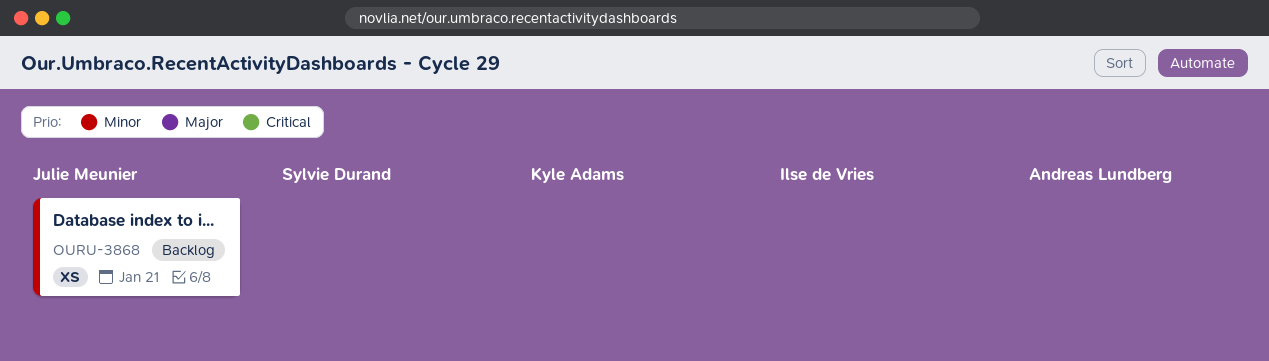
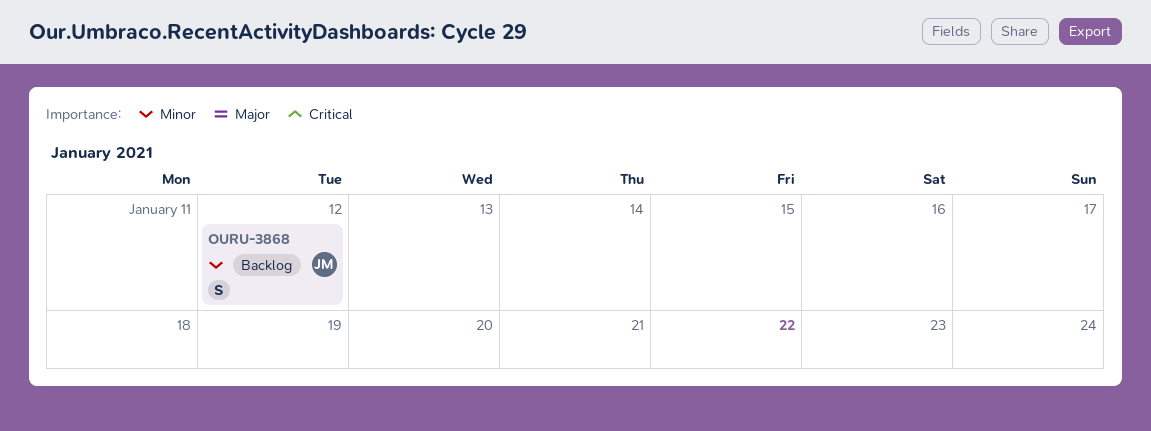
OURU-3868, estimate: XS -> S
OURU-3868, due: Jan 21 -> Jan 12

